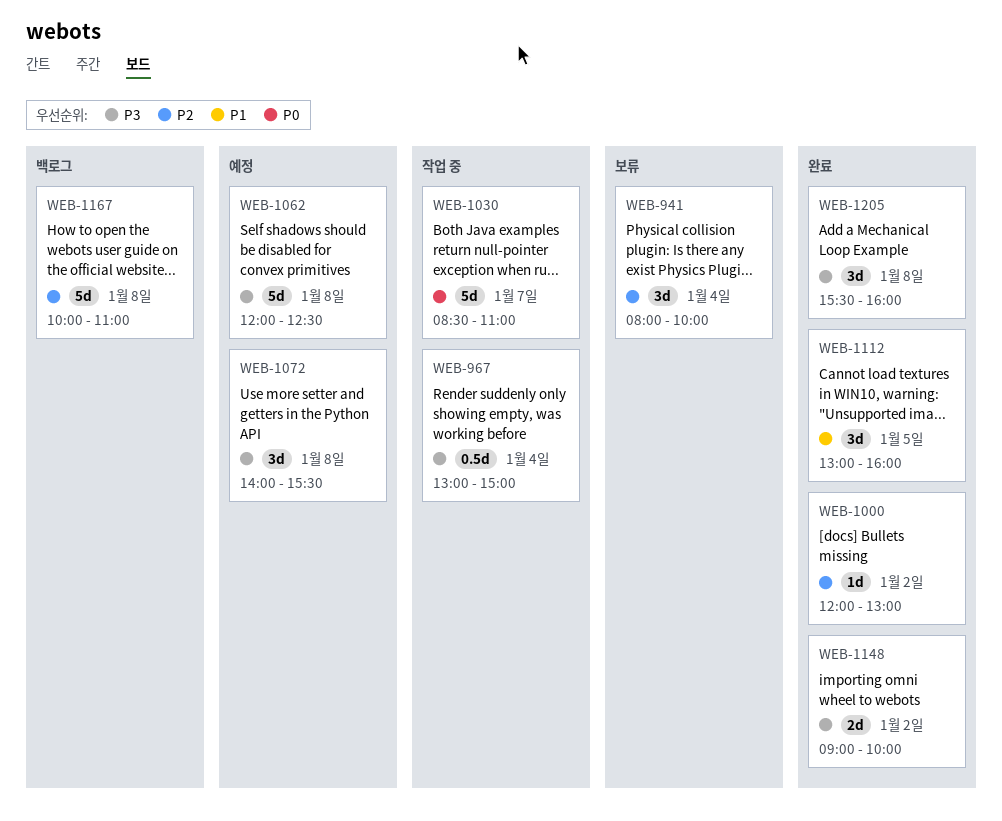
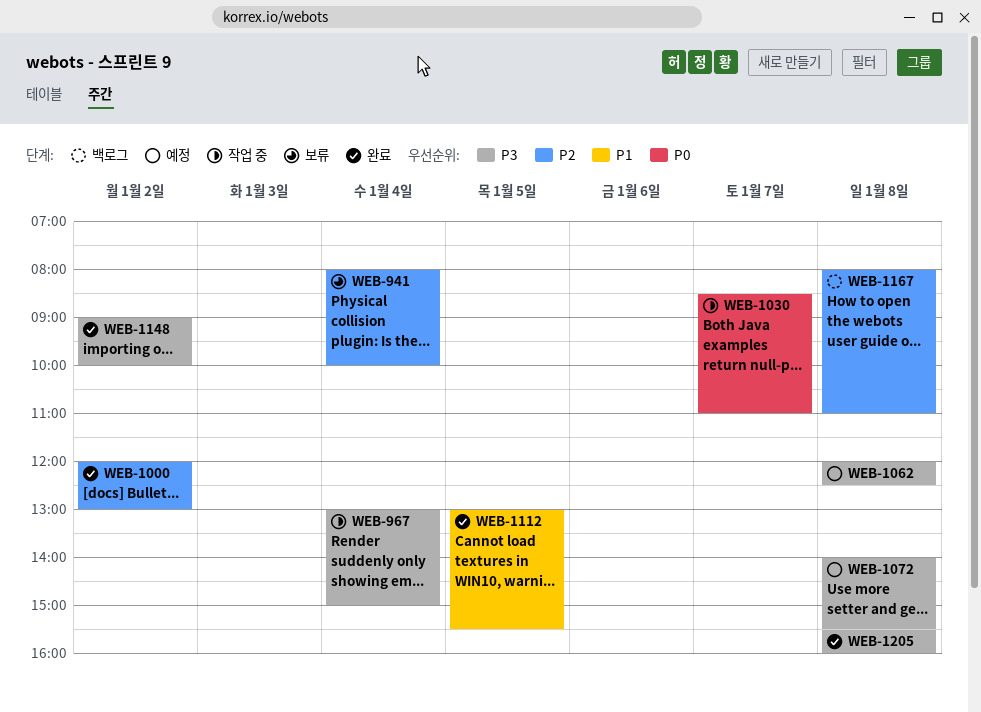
WEB-1112, ends: 16:00 -> 15:30
WEB-1167, begins: 10:00 -> 08:00

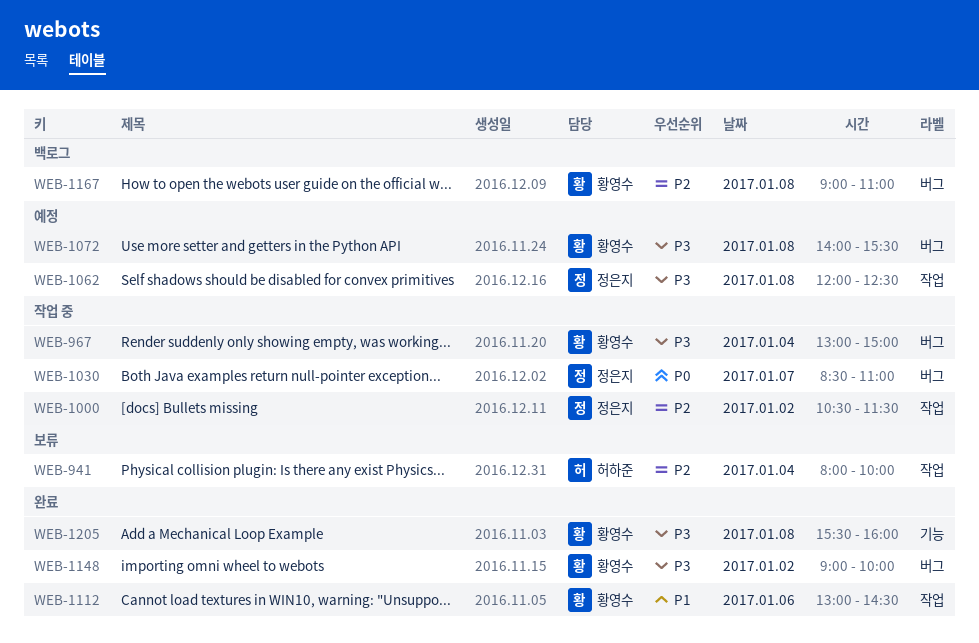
WEB-1000, status: 완료 -> 작업 중
WEB-1000, begins: 12:00 -> 10:30
WEB-1000, ends: 13:00 -> 11:30
WEB-1112, day: Jan 5 -> Jan 6
WEB-1112, ends: 15:30 -> 14:30
WEB-1167, begins: 08:00 -> 09:00

